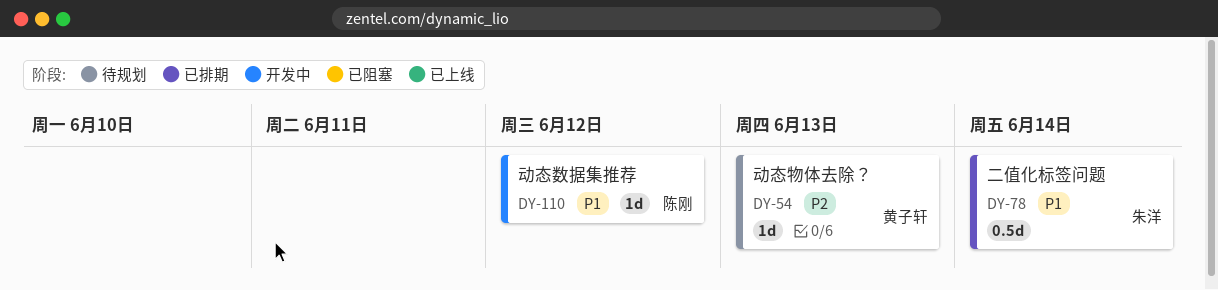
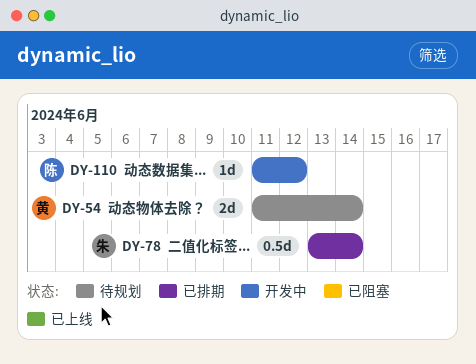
DY-54, estimate: 1d -> 2d
DY-54, due: Jun 13 -> Jun 14

